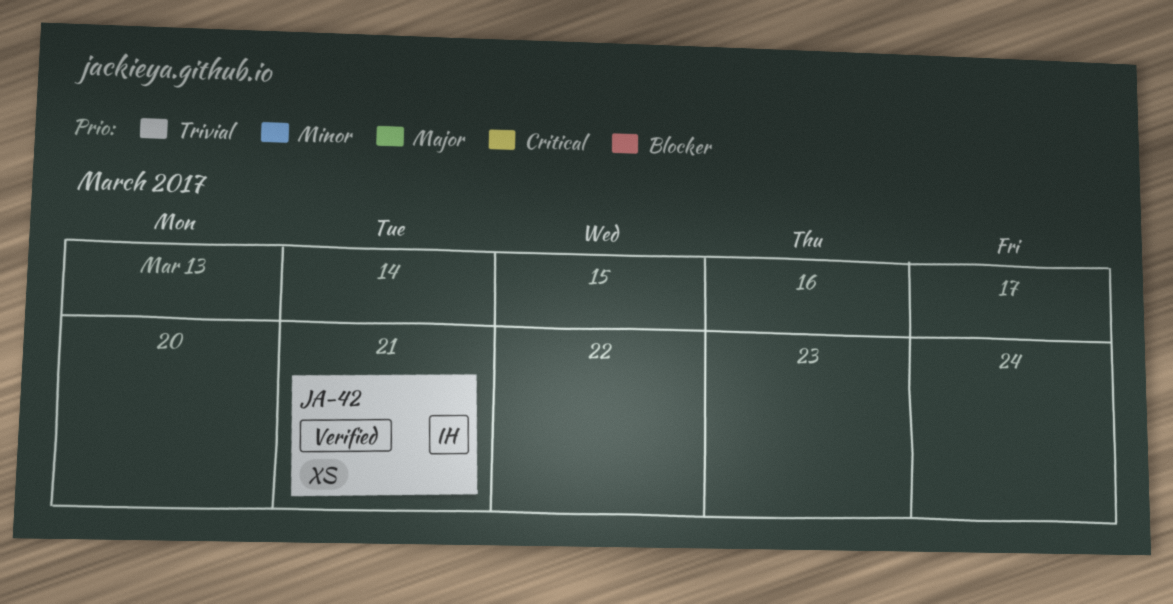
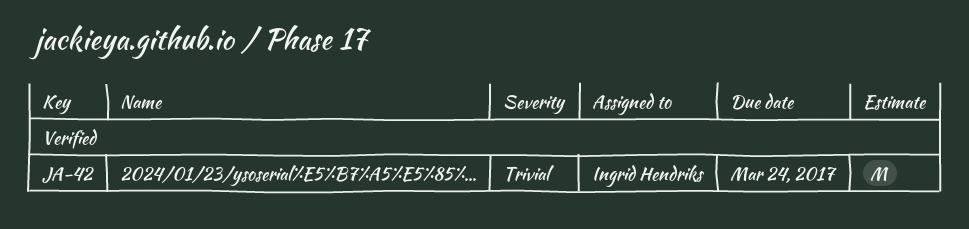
JA-42, estimate: XS -> M
JA-42, due: Mar 21 -> Mar 24

